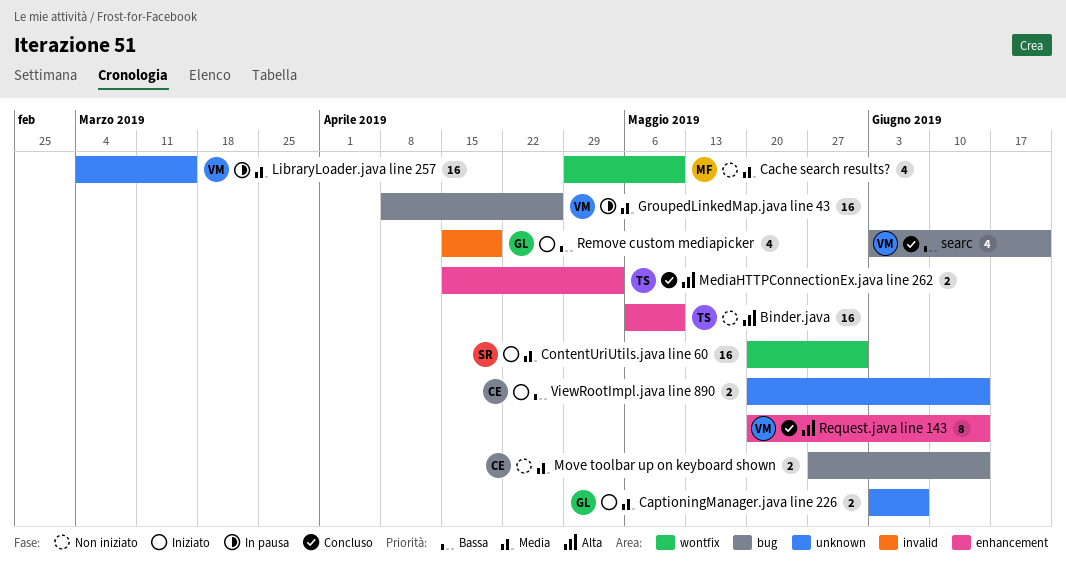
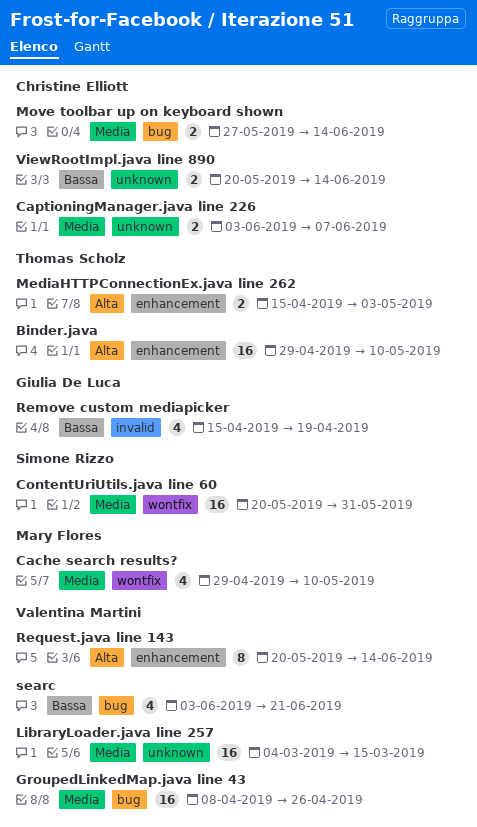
Binder.java, start: May 6 -> Apr 29
CaptioningManager.java line 226, owner: Giulia De Luca -> Christine Elliott

